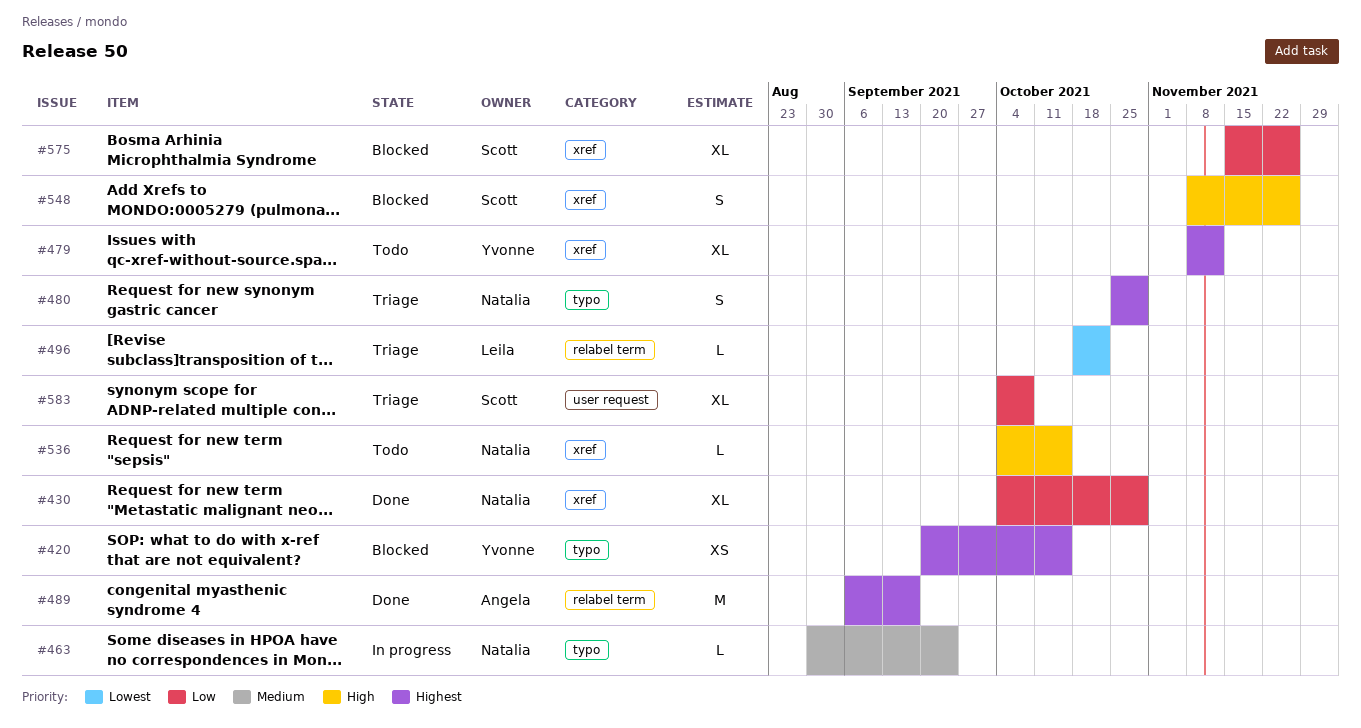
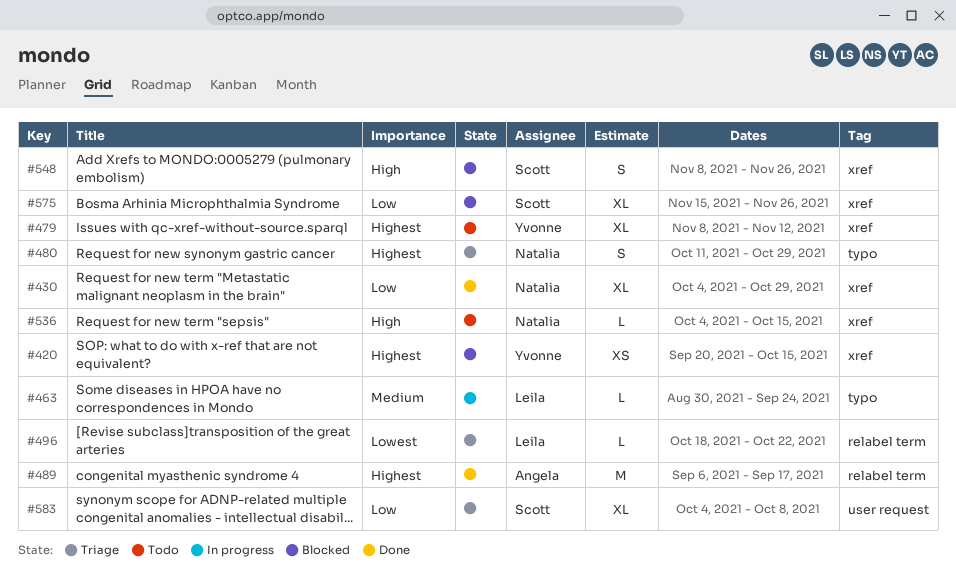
#420, label: typo -> xref
#463, owner: Natalia -> Leila
#480, start: Oct 25 -> Oct 11

